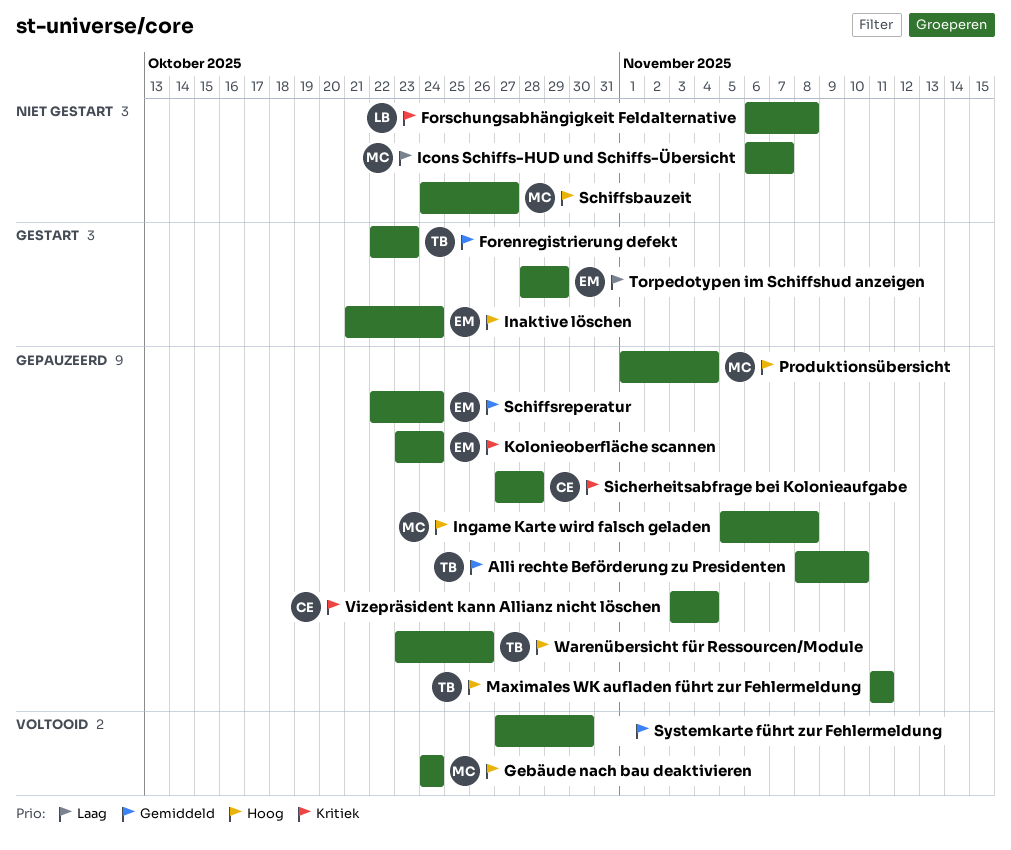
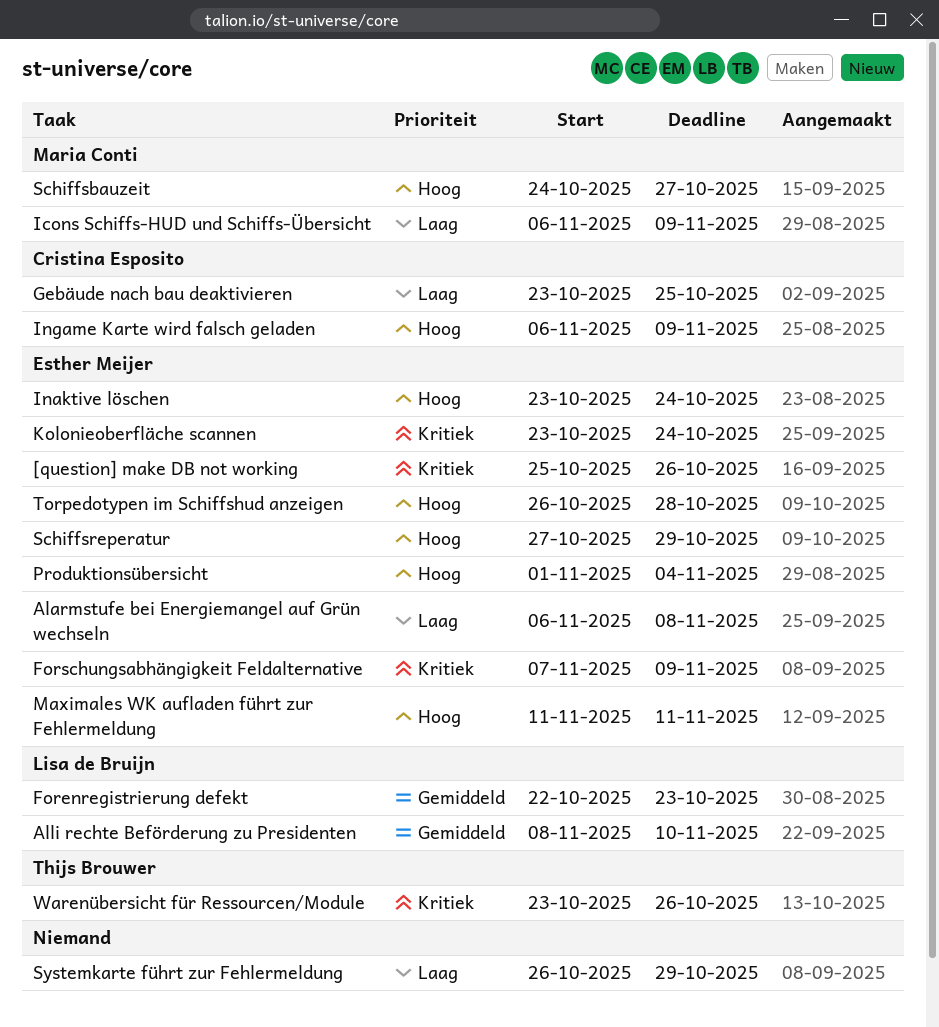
[question] make DB not working: none -> present
Alarmstufe bei Energiemangel auf Grün wechseln: none -> present
Alli rechte Beförderung zu Presidenten, owner: Thijs Brouwer -> Lisa de Bruijn
Forenregistrierung defekt, owner: Thijs Brouwer -> Lisa de Bruijn
Forschungsabhängigkeit Feldalternative, owner: Lisa de Bruijn -> Esther Meijer
Forschungsabhängigkeit Feldalternative, start: Nov 6 -> Nov 7
Forschungsabhängigkeit Feldalternative, due: Nov 8 -> Nov 9
Gebäude nach bau deaktivieren, owner: Maria Conti -> Cristina Esposito
Gebäude nach bau deaktivieren, priority: Hoog -> Laag
Gebäude nach bau deaktivieren, start: Oct 24 -> Oct 23
Gebäude nach bau deaktivieren, due: Oct 24 -> Oct 25
Icons Schiffs-HUD und Schiffs-Übersicht, due: Nov 7 -> Nov 9
Inaktive löschen, start: Oct 21 -> Oct 23
Ingame Karte wird falsch geladen, owner: Maria Conti -> Cristina Esposito
Ingame Karte wird falsch geladen, start: Nov 5 -> Nov 6
Ingame Karte wird falsch geladen, due: Nov 8 -> Nov 9
Maximales WK aufladen führt zur Fehlermeldung, owner: Thijs Brouwer -> Esther Meijer
Produktionsübersicht, owner: Maria Conti -> Esther Meijer
Schiffsreperatur, priority: Gemiddeld -> Hoog
Schiffsreperatur, start: Oct 22 -> Oct 27
Schiffsreperatur, due: Oct 24 -> Oct 29
Sicherheitsabfrage bei Kolonieaufgabe: present -> none
Systemkarte führt zur Fehlermeldung, priority: Gemiddeld -> Laag
Systemkarte führt zur Fehlermeldung, start: Oct 27 -> Oct 26
Systemkarte führt zur Fehlermeldung, due: Oct 30 -> Oct 29
Torpedotypen im Schiffshud anzeigen, priority: Laag -> Hoog
Torpedotypen im Schiffshud anzeigen, start: Oct 28 -> Oct 26
Torpedotypen im Schiffshud anzeigen, due: Oct 29 -> Oct 28
Vizepräsident kann Allianz nicht löschen: present -> none
Warenübersicht für Ressourcen/Module, priority: Hoog -> Kritiek

